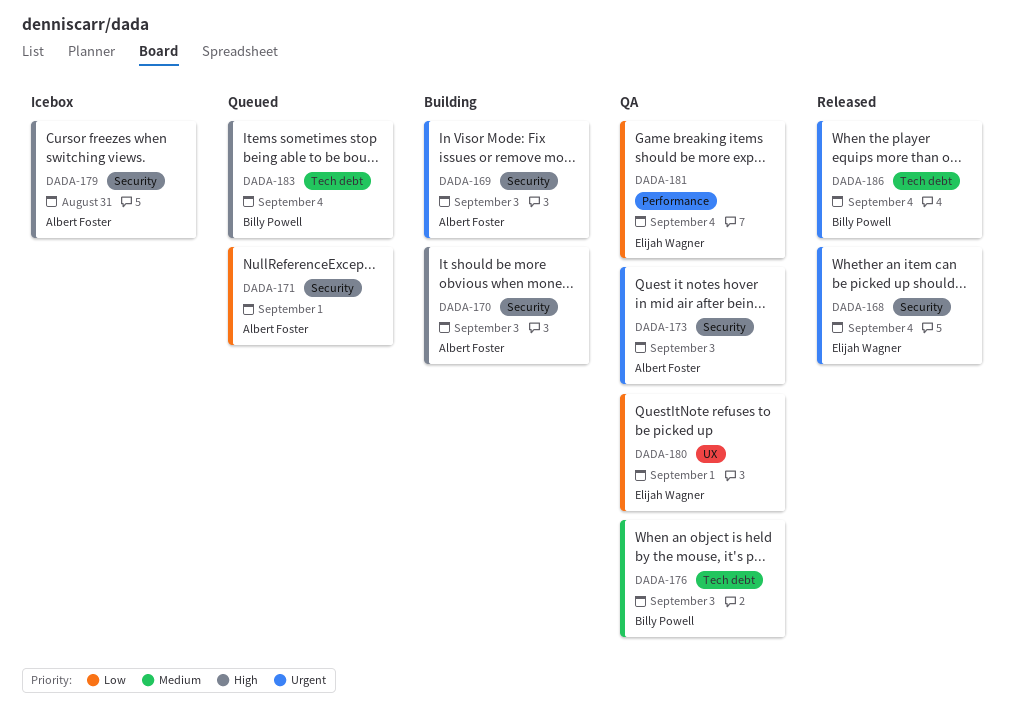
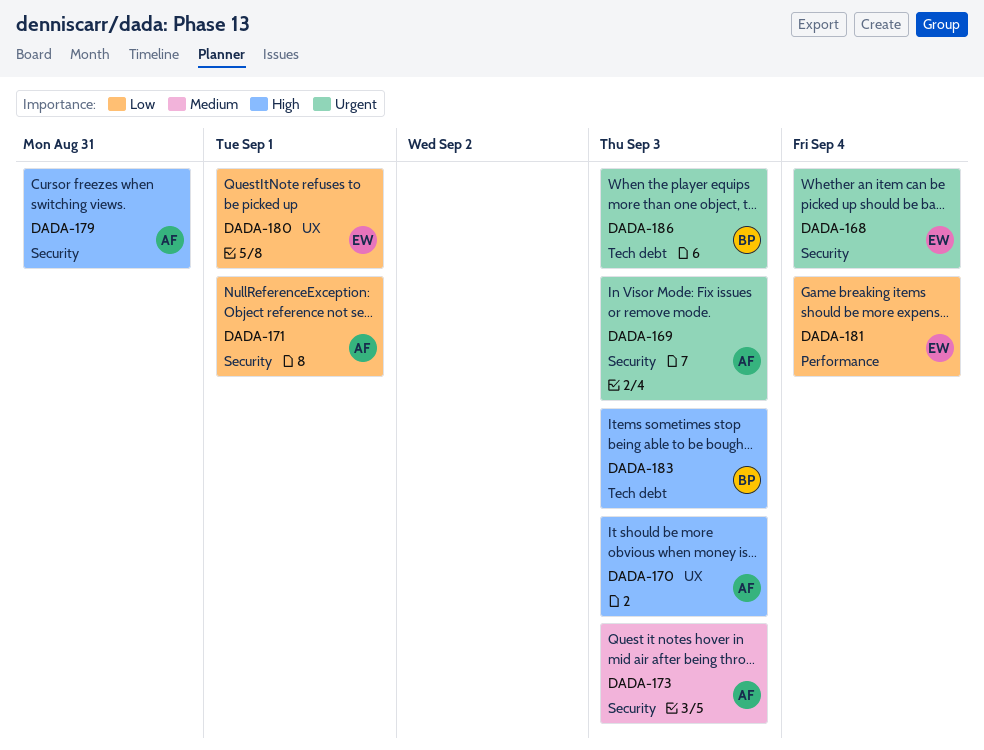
DADA-170, label: Security -> UX
DADA-173, priority: Urgent -> Medium
DADA-176: present -> none
DADA-183, due: Sep 4 -> Sep 3
DADA-186, due: Sep 4 -> Sep 3

